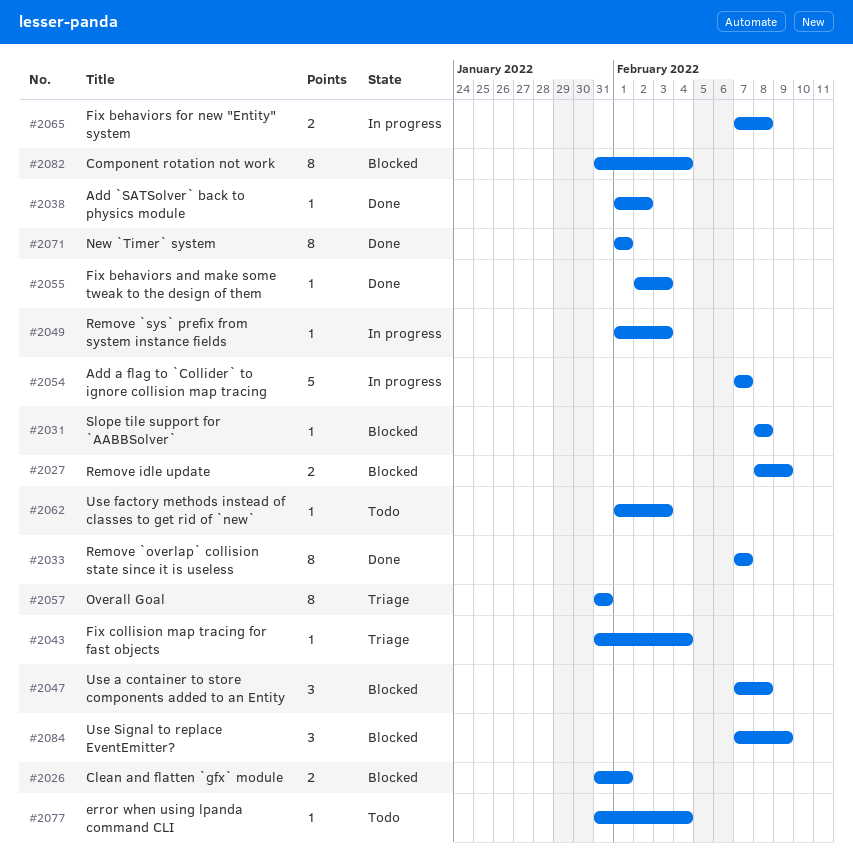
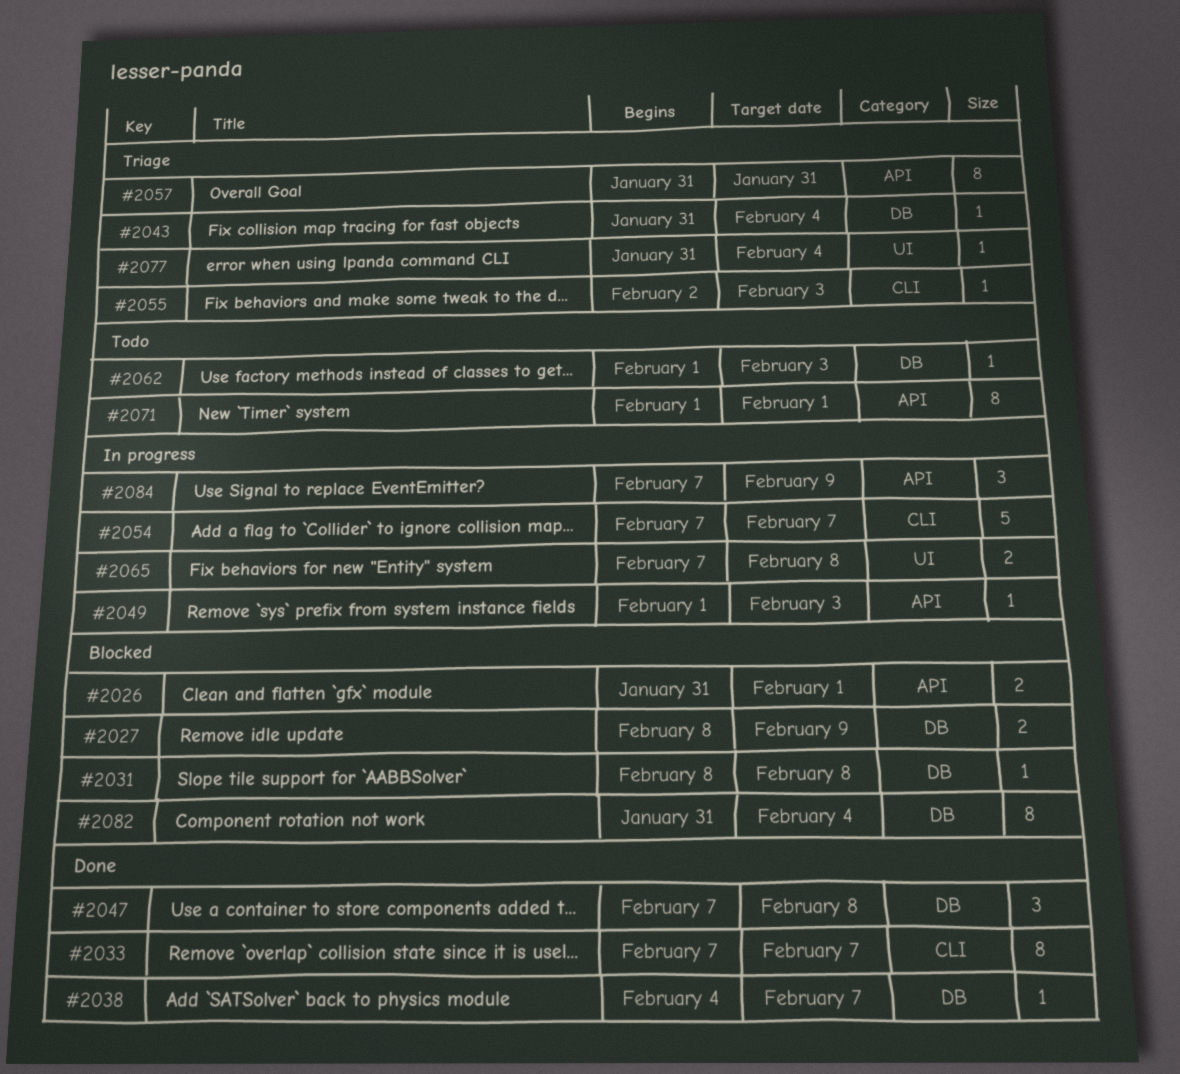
#2038, start: Feb 1 -> Feb 4
#2038, due: Feb 2 -> Feb 7
#2047, status: Blocked -> Done
#2055, status: Done -> Triage
#2071, status: Done -> Todo
#2077, status: Todo -> Triage
#2084, status: Blocked -> In progress

